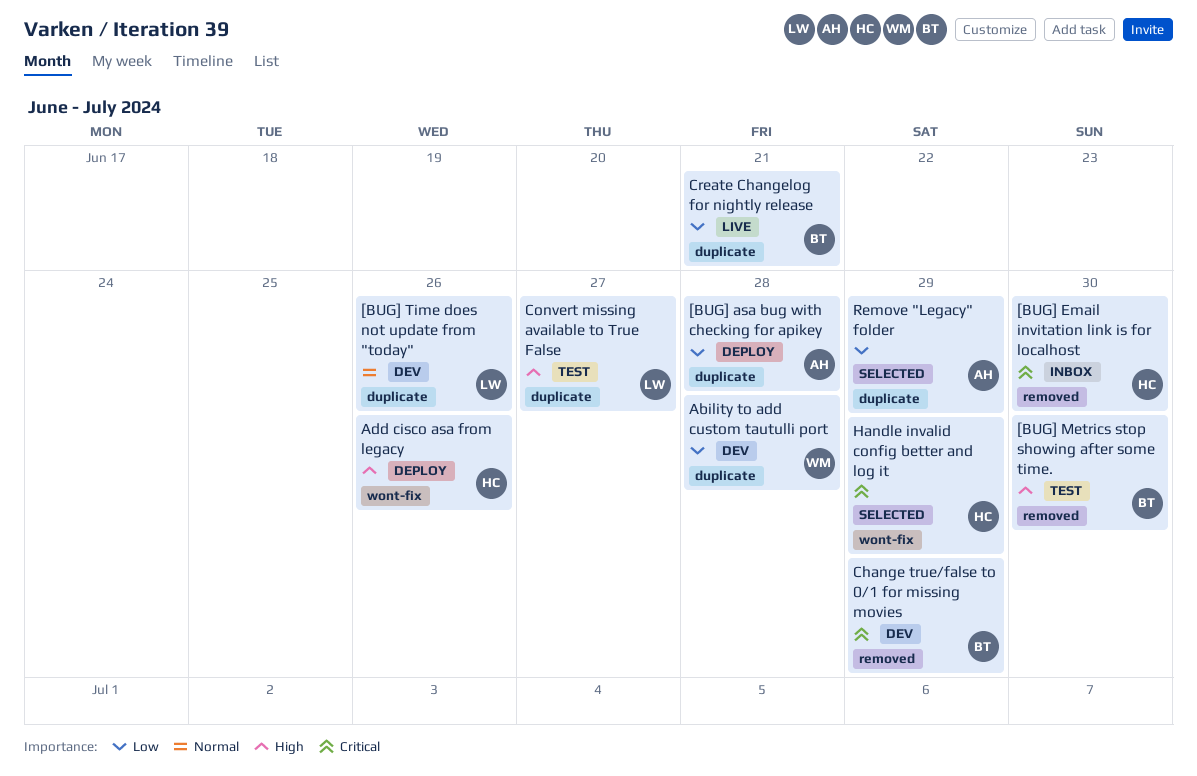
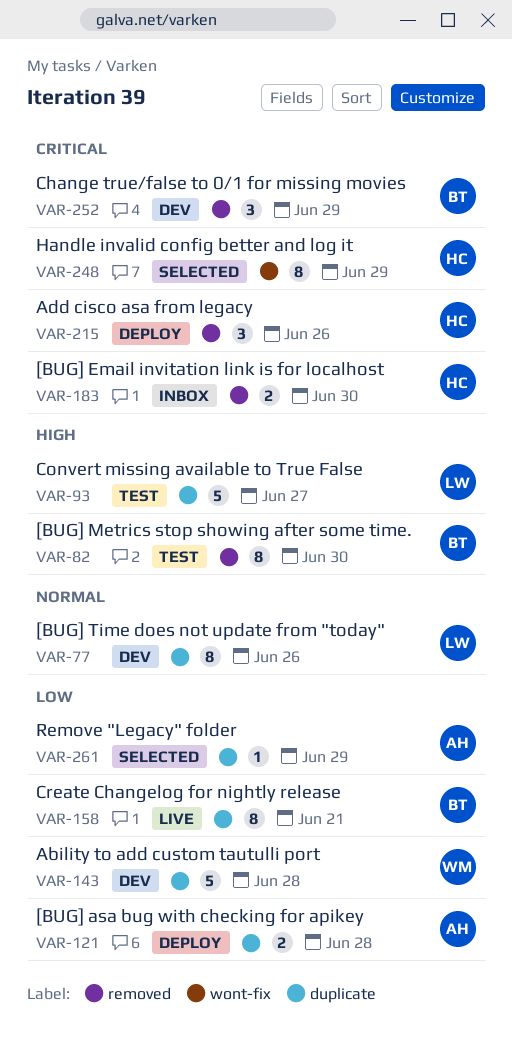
Add cisco asa from legacy, priority: High -> Critical
Add cisco asa from legacy, label: wont-fix -> removed

